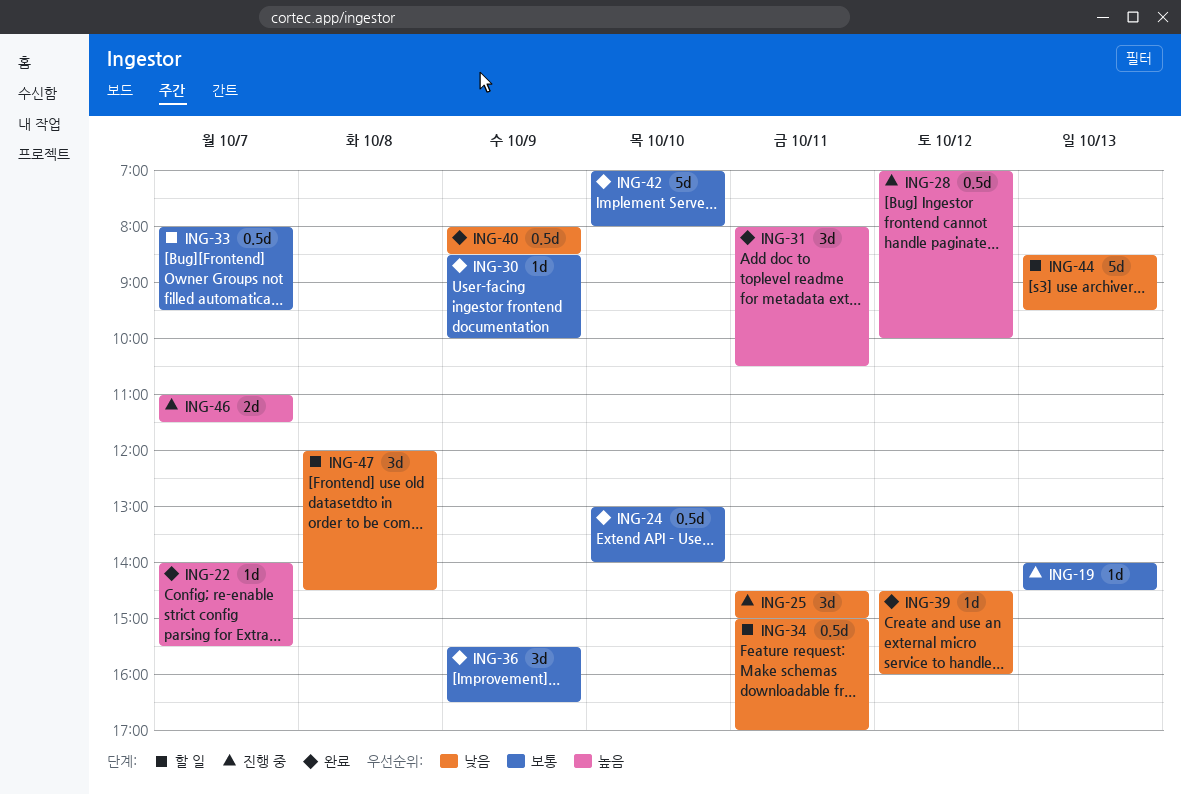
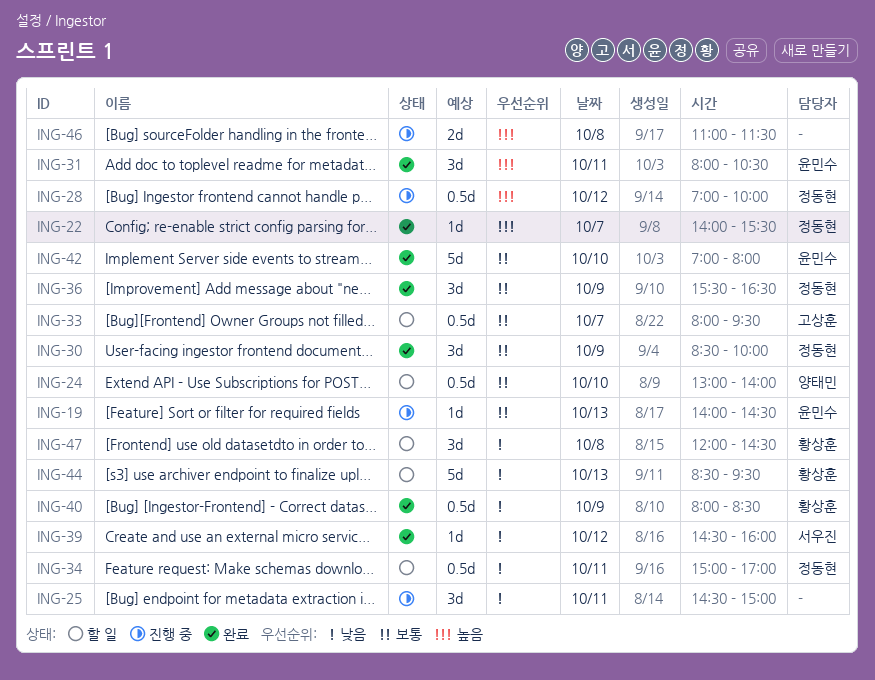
ING-24, status: 완료 -> 할 일
ING-30, estimate: 1d -> 3d
ING-46, day: Oct 7 -> Oct 8

